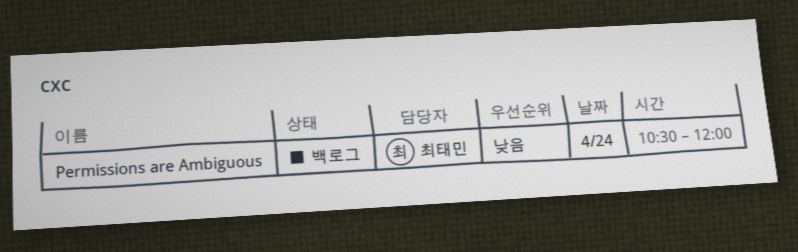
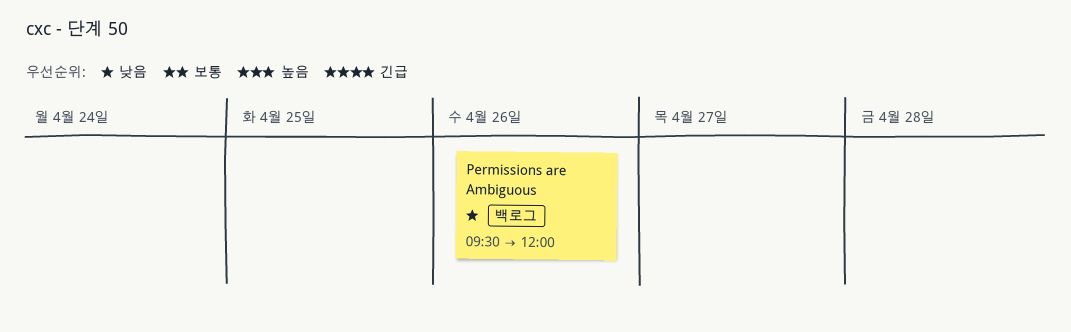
Permissions are Ambiguous, day: Apr 24 -> Apr 26
Permissions are Ambiguous, begins: 10:30 -> 09:30

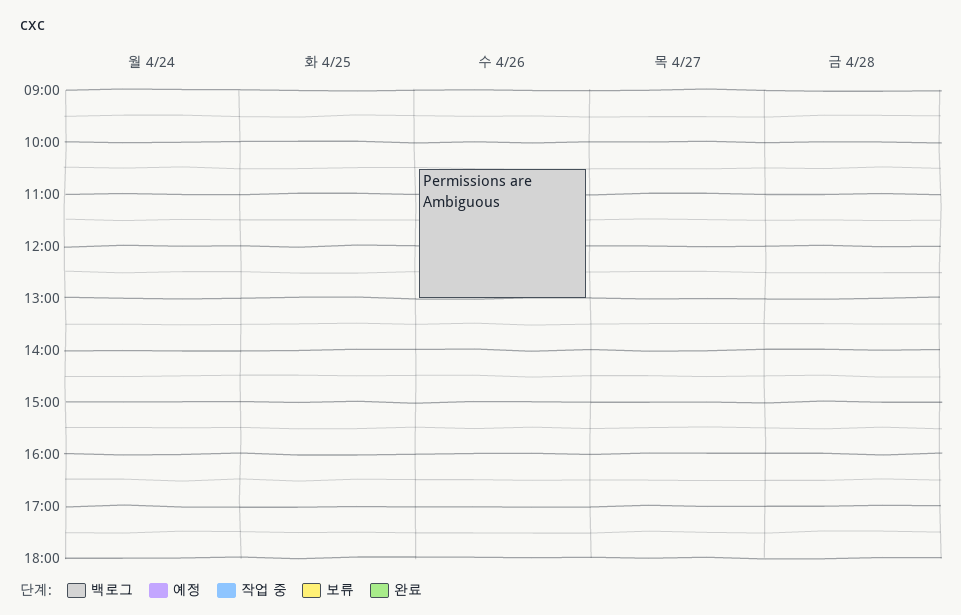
Permissions are Ambiguous, begins: 09:30 -> 10:30
Permissions are Ambiguous, ends: 12:00 -> 13:00

